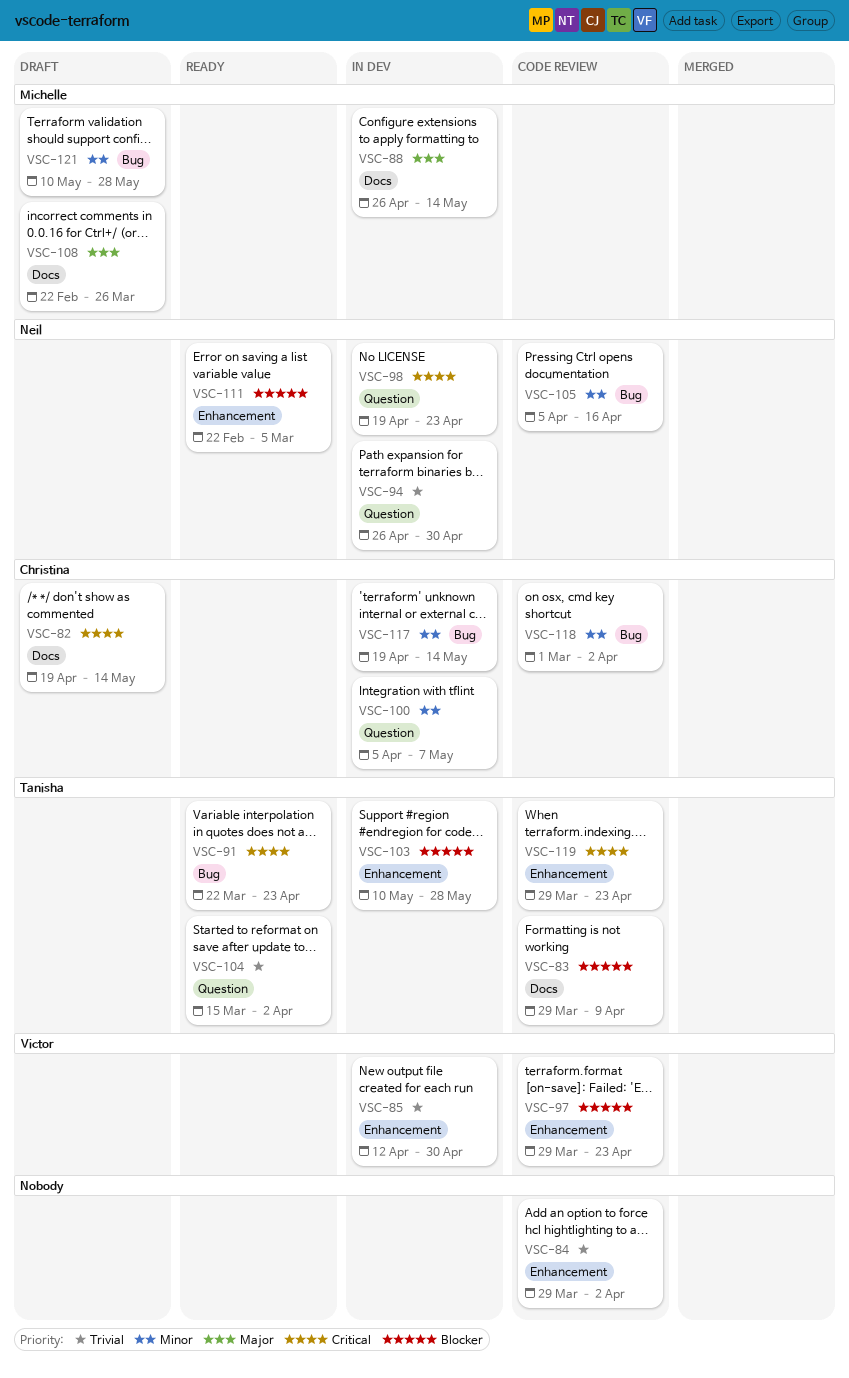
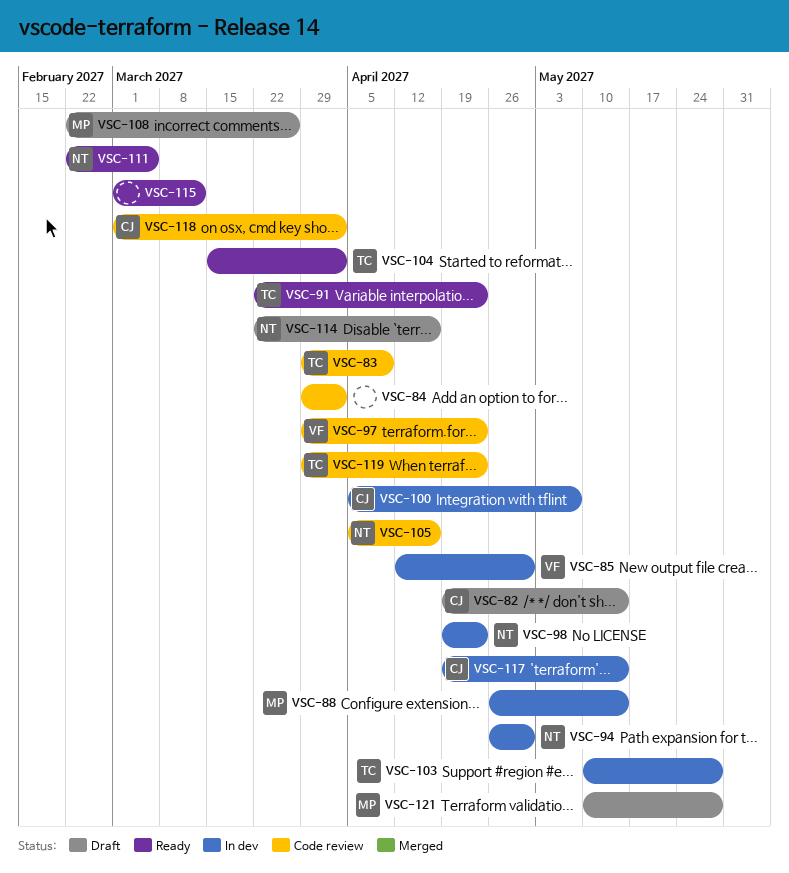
VSC-114: none -> present
VSC-115: none -> present

